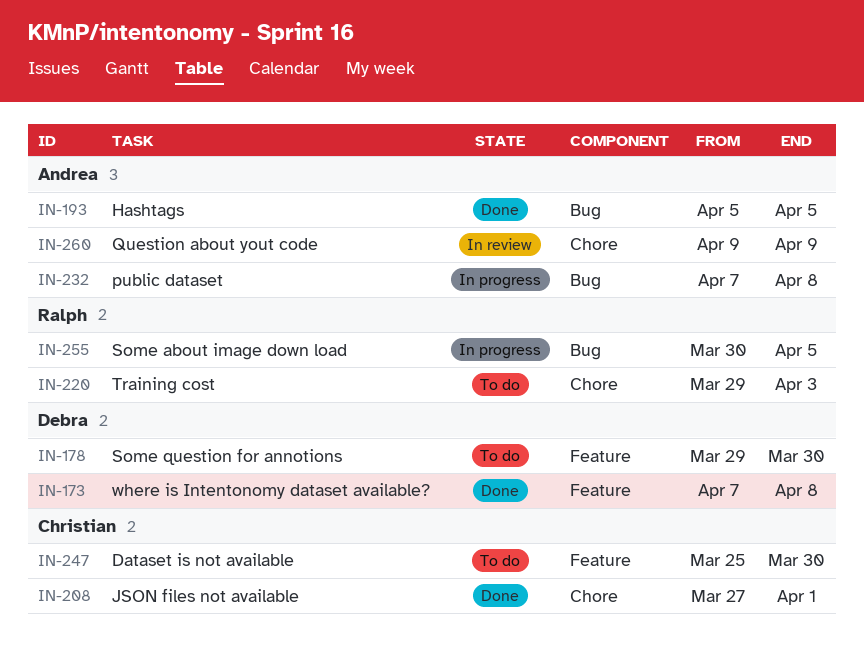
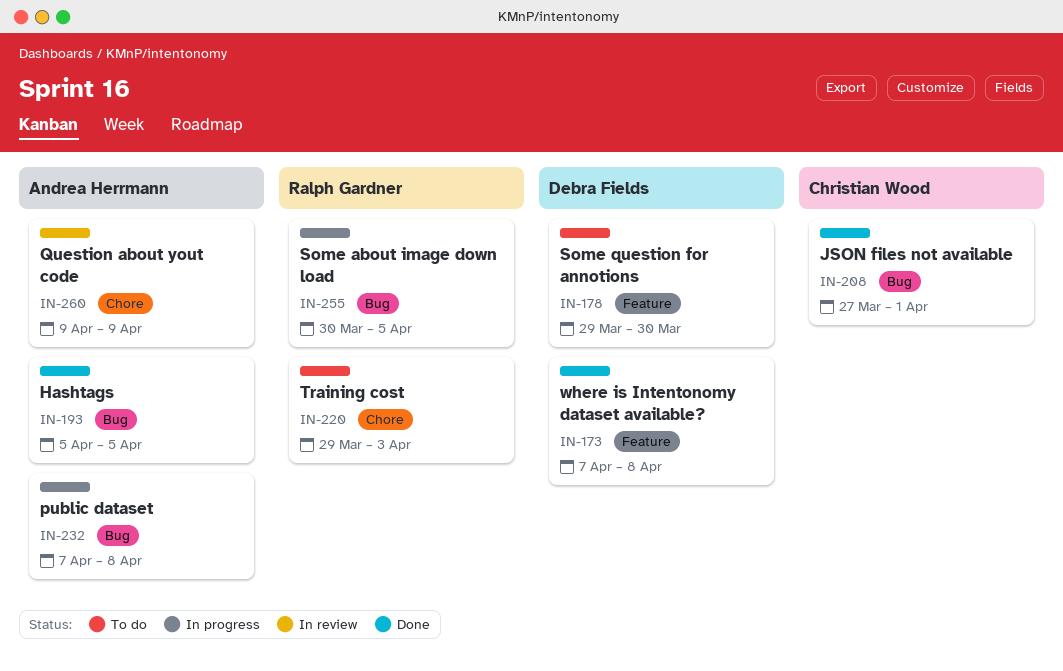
IN-208, label: Chore -> Bug
IN-247: present -> none

